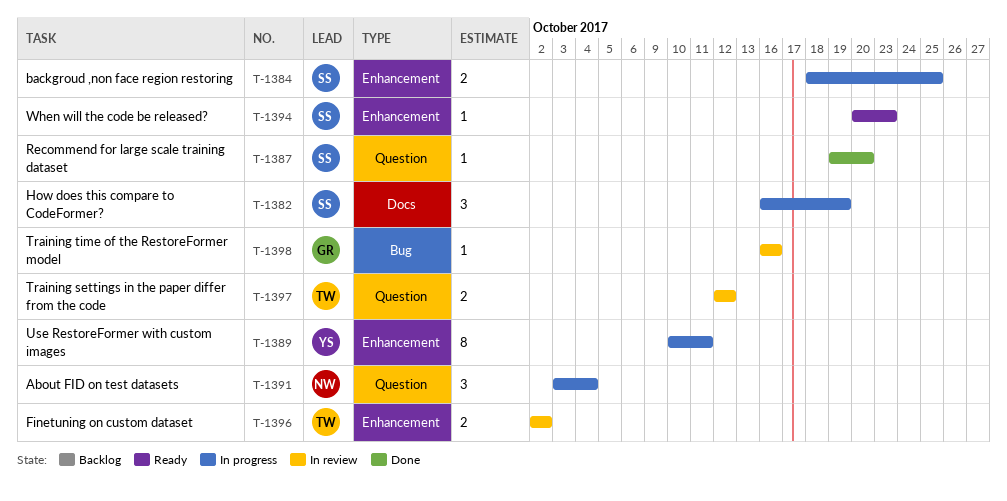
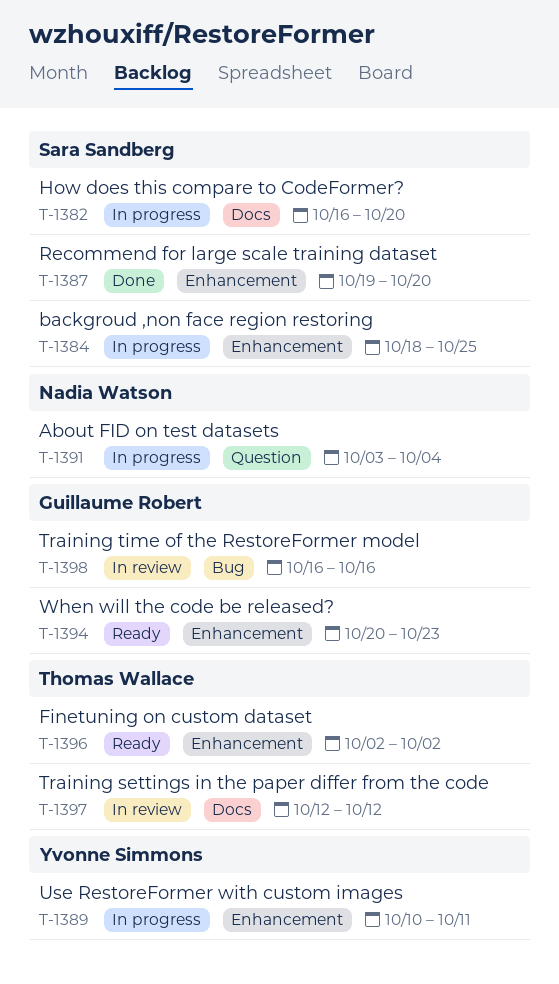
T-1382, due: Oct 19 -> Oct 20
T-1387, label: Question -> Enhancement
T-1394, owner: Sara Sandberg -> Guillaume Robert
T-1396, status: In review -> Ready
T-1397, label: Question -> Docs

